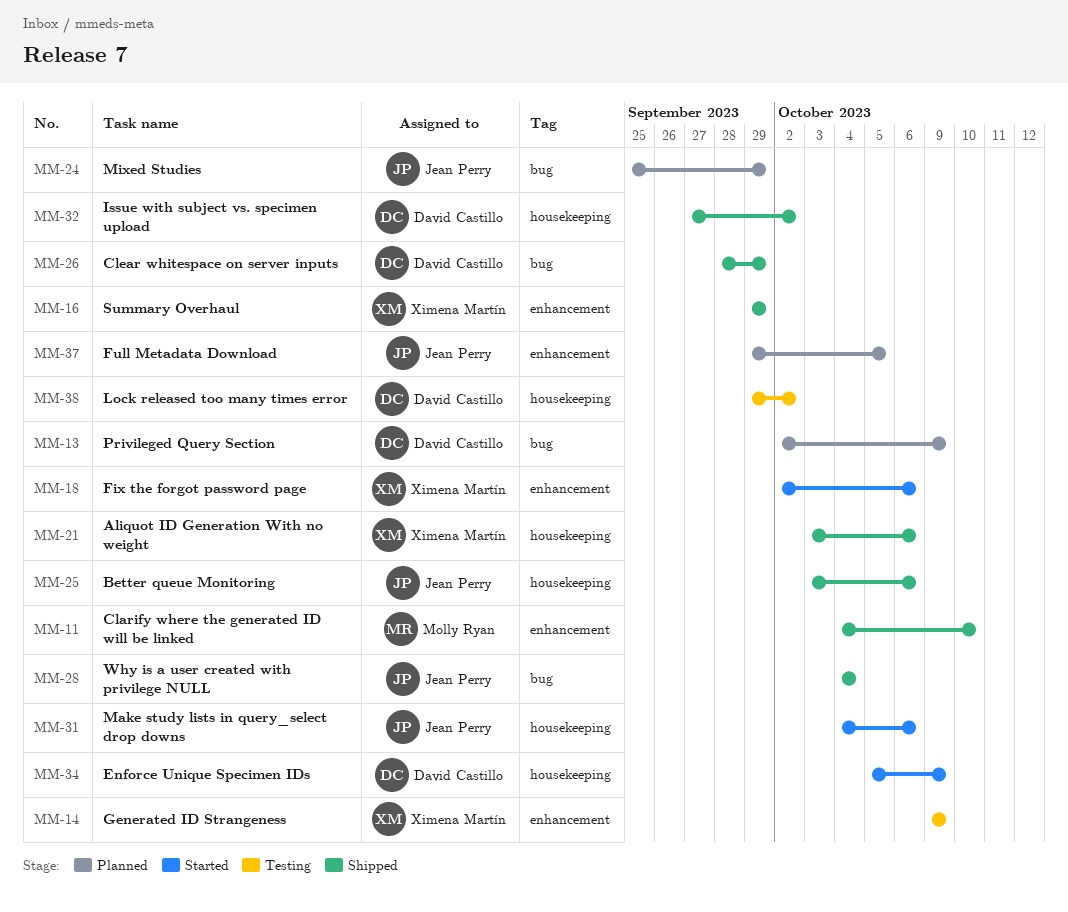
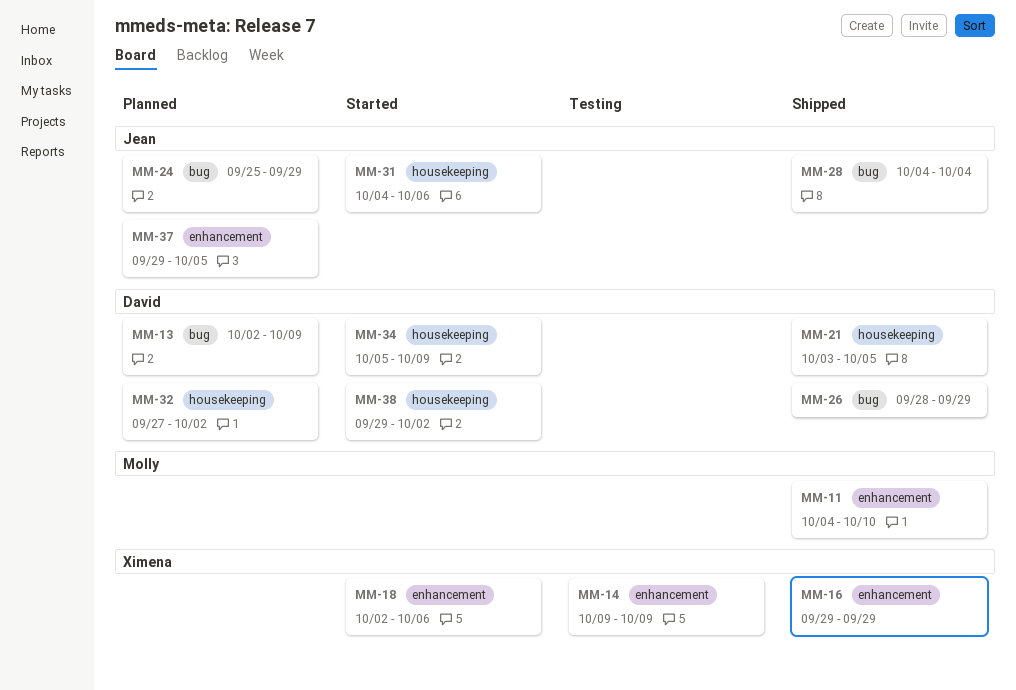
MM-21, owner: Ximena Martín -> David Castillo
MM-21, due: Oct 6 -> Oct 5
MM-25: present -> none
MM-32, status: Shipped -> Planned
MM-38, status: Testing -> Started

